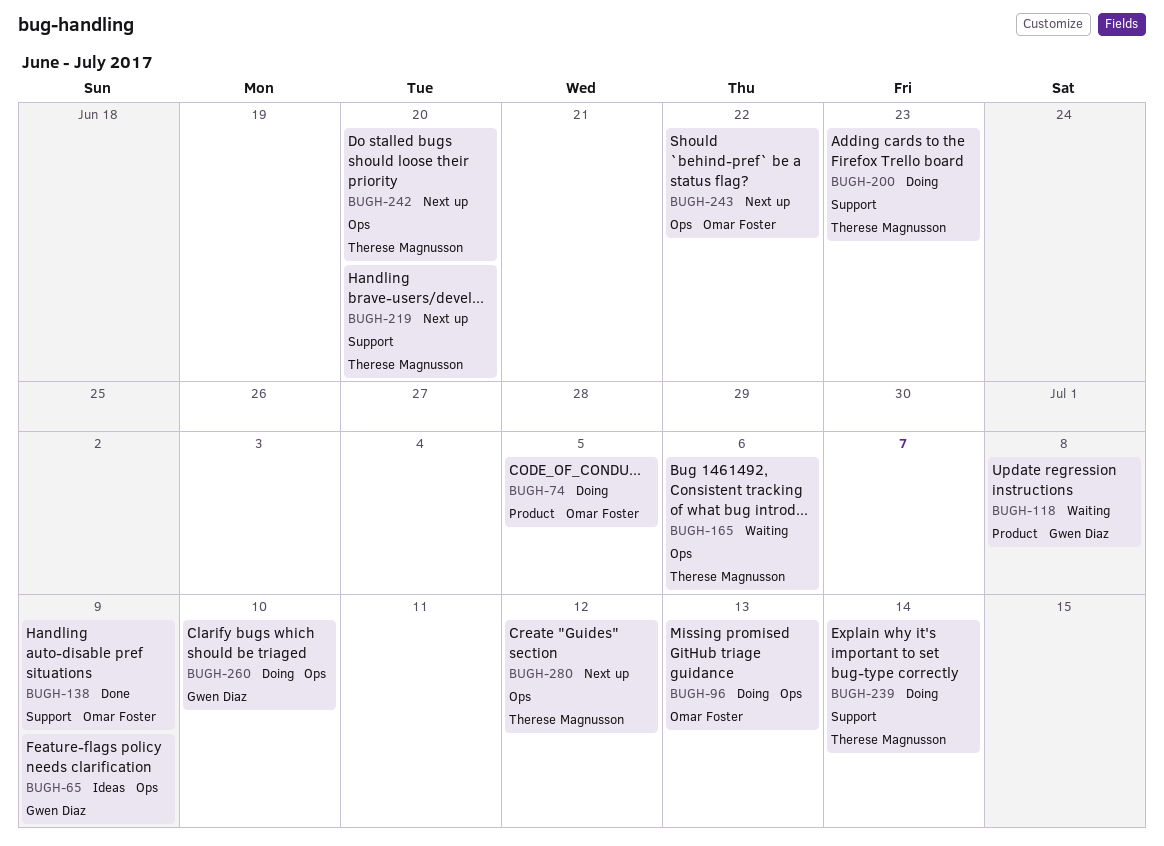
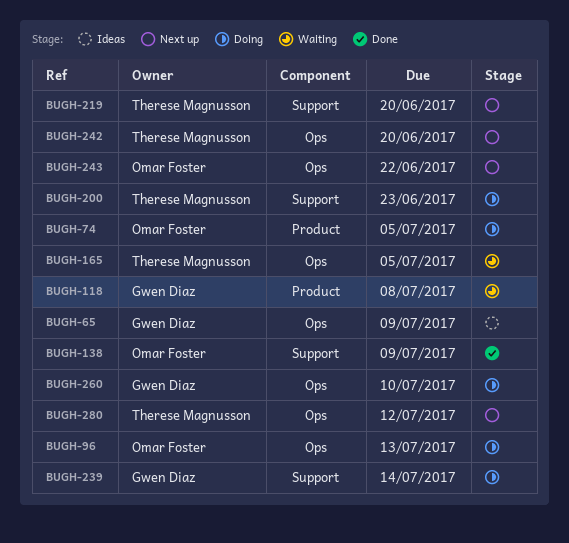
BUGH-165, due: Jul 6 -> Jul 5
BUGH-239, owner: Therese Magnusson -> Gwen Diaz

